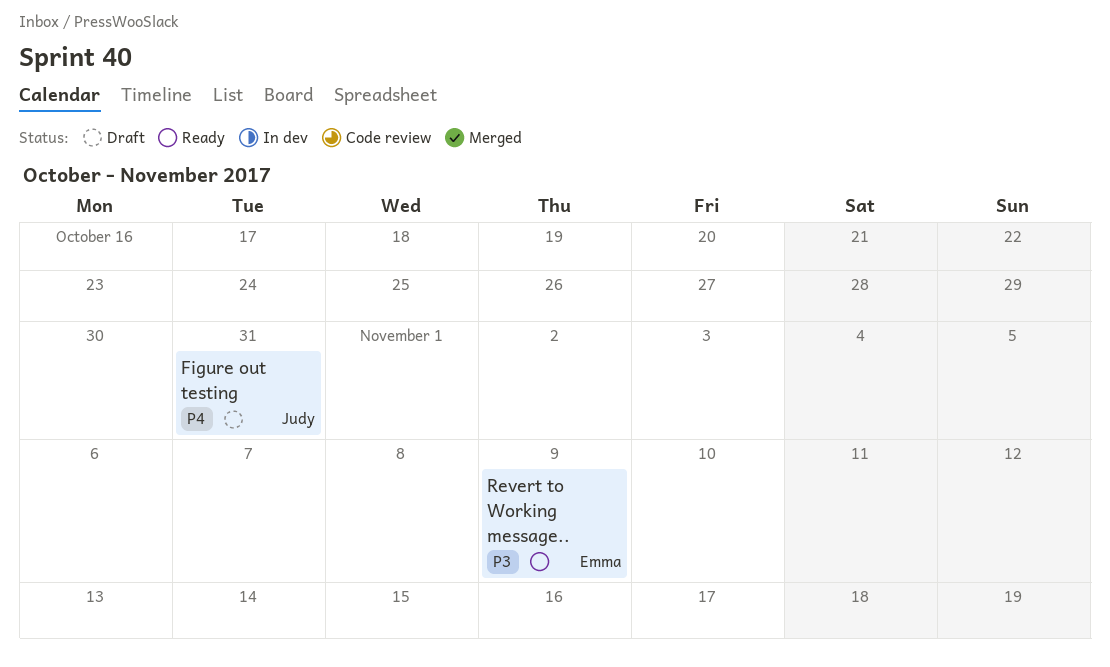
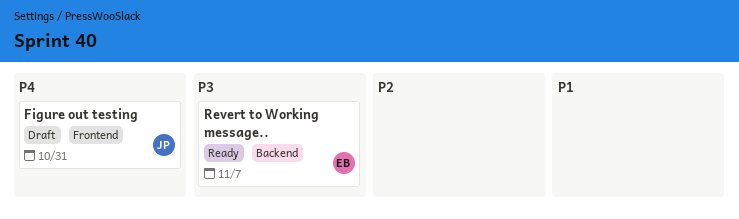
Revert to Working message.., due: Nov 9 -> Nov 7

